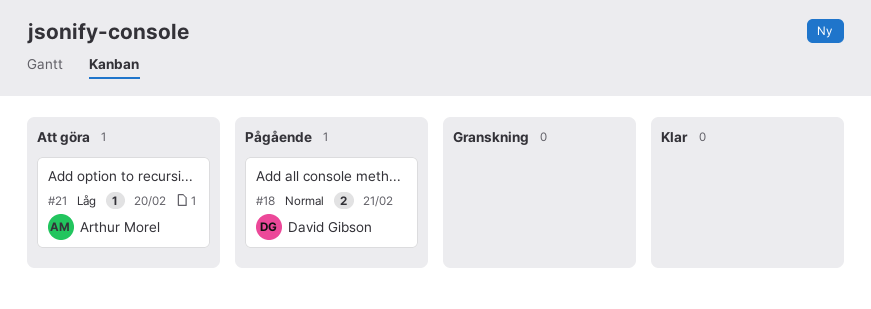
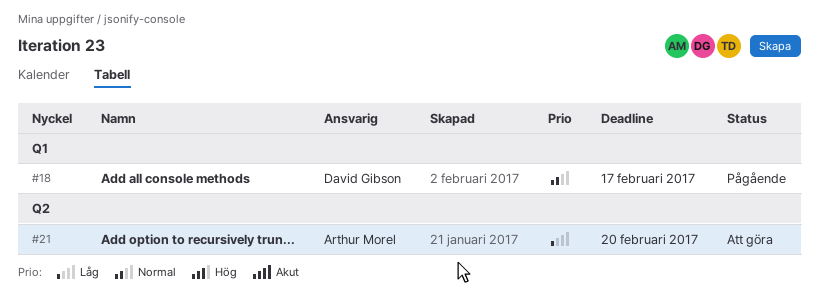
#18, due: Feb 21 -> Feb 17

